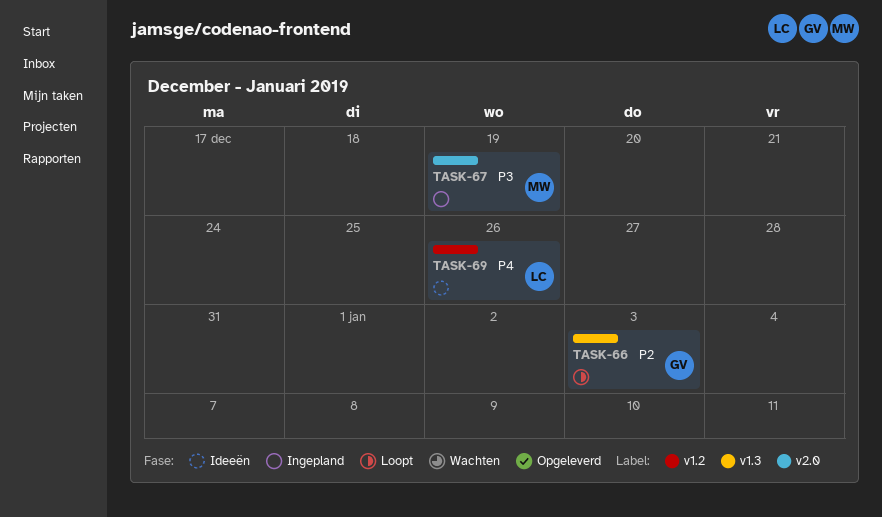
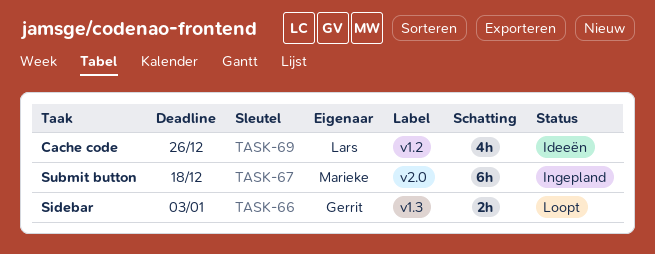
TASK-67, due: Dec 19 -> Dec 18

